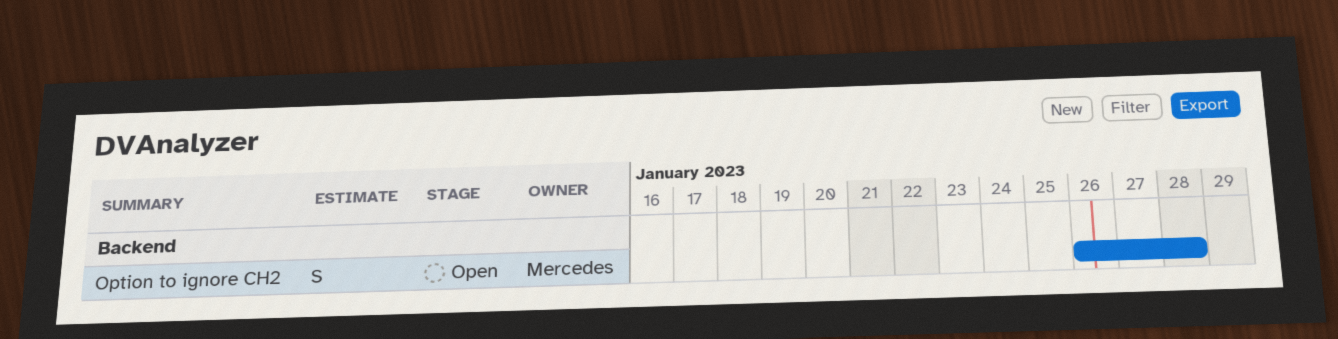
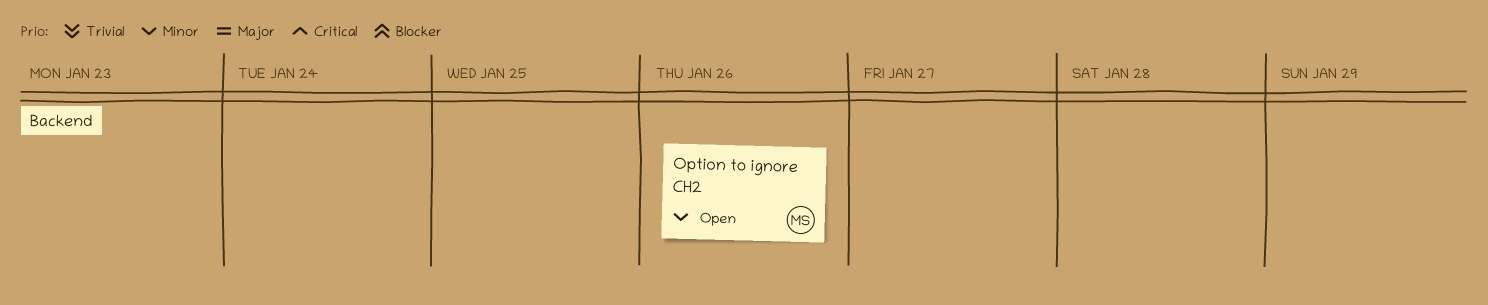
Option to ignore CH2, due: Jan 28 -> Jan 26

